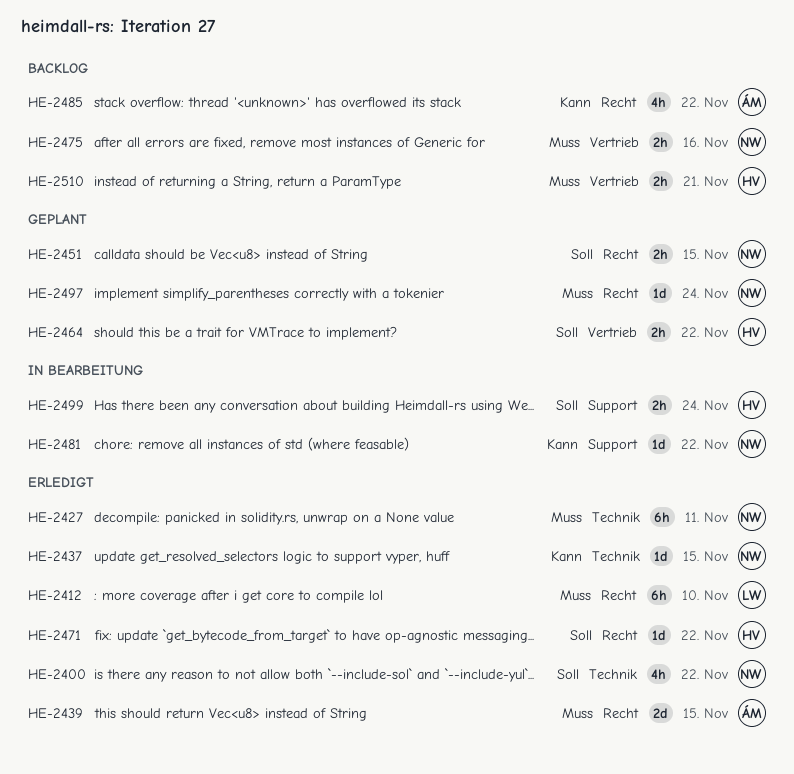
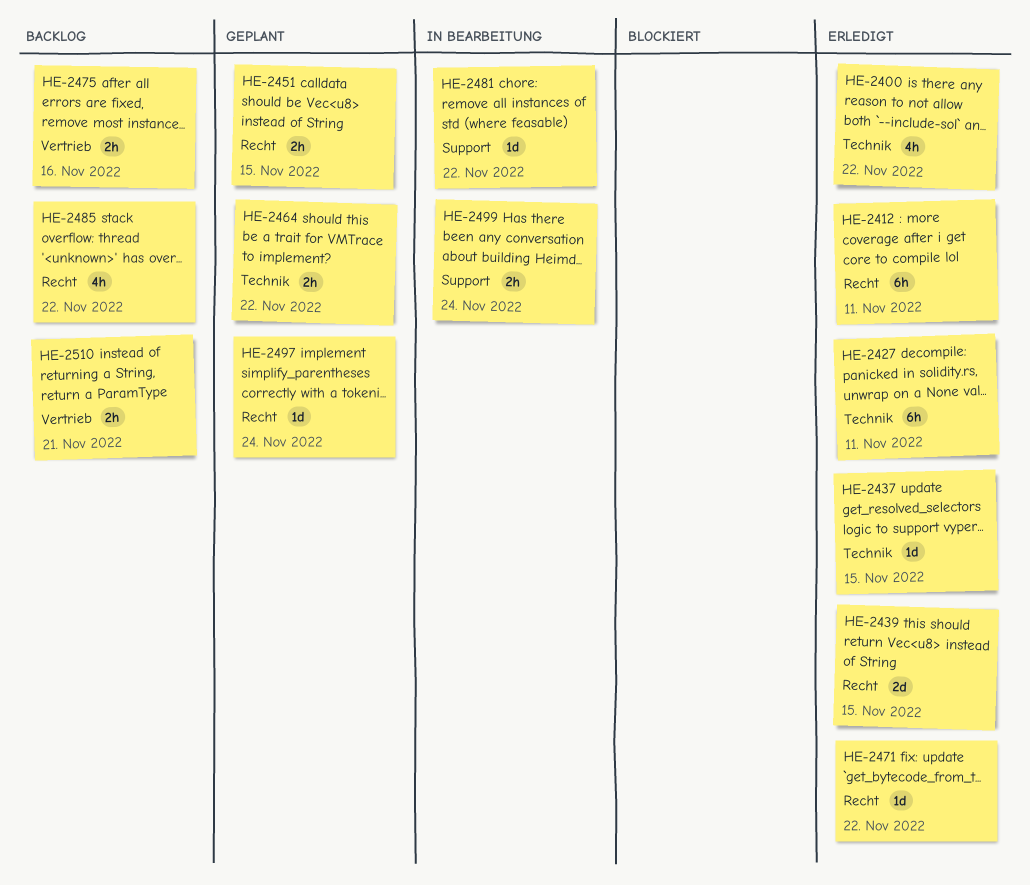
HE-2412, due: Nov 10 -> Nov 11
HE-2464, label: Vertrieb -> Technik

